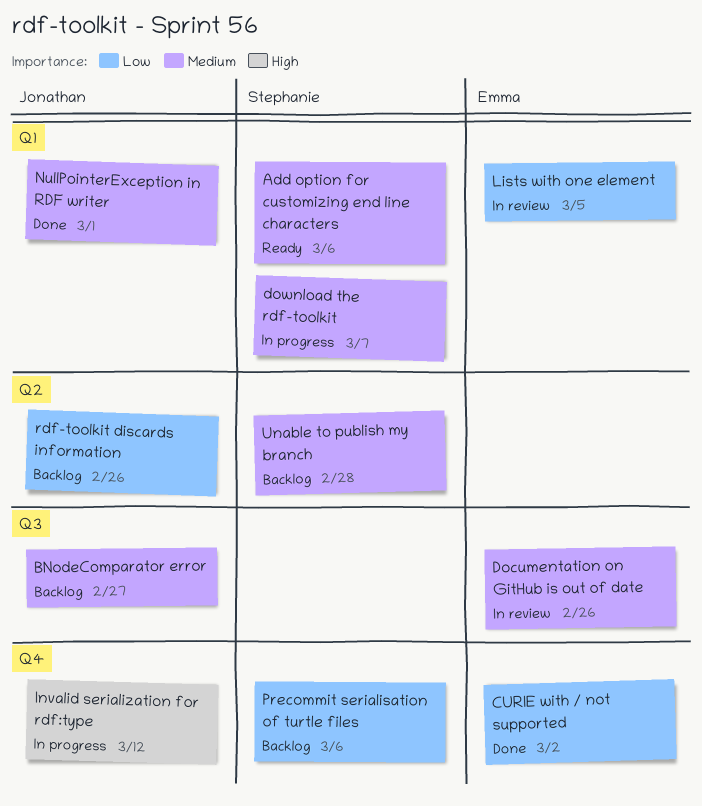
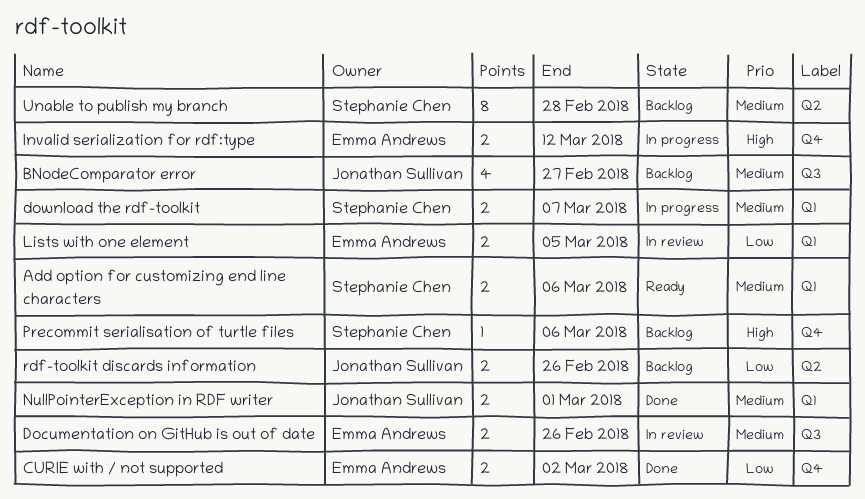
Invalid serialization for rdf:type, owner: Jonathan Sullivan -> Emma Andrews
Precommit serialisation of turtle files, priority: Low -> High

